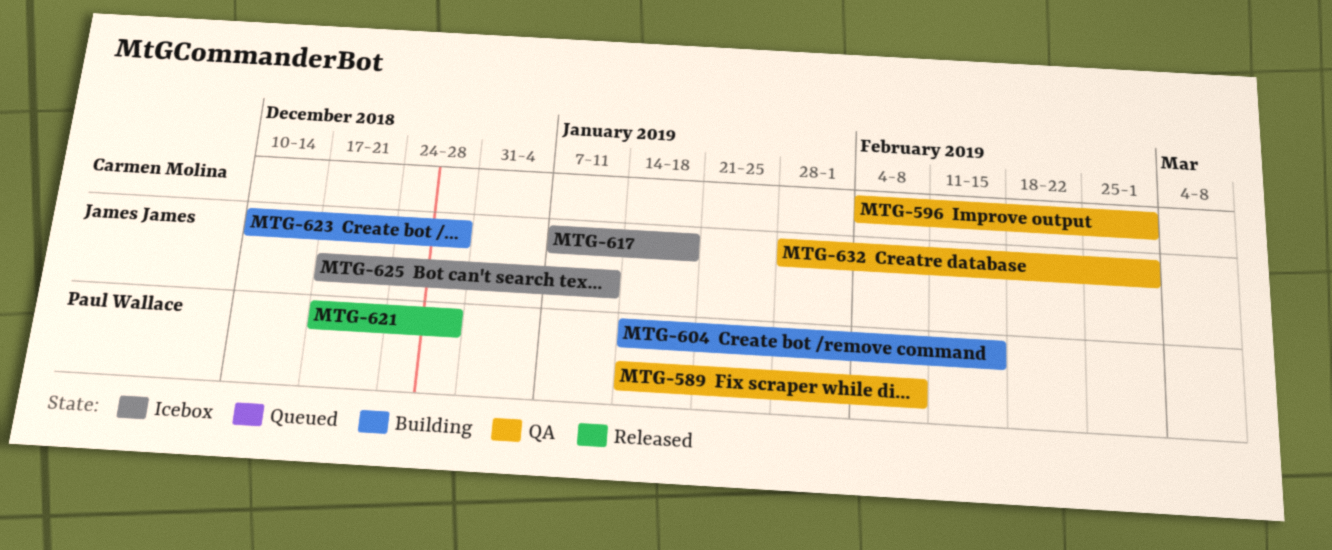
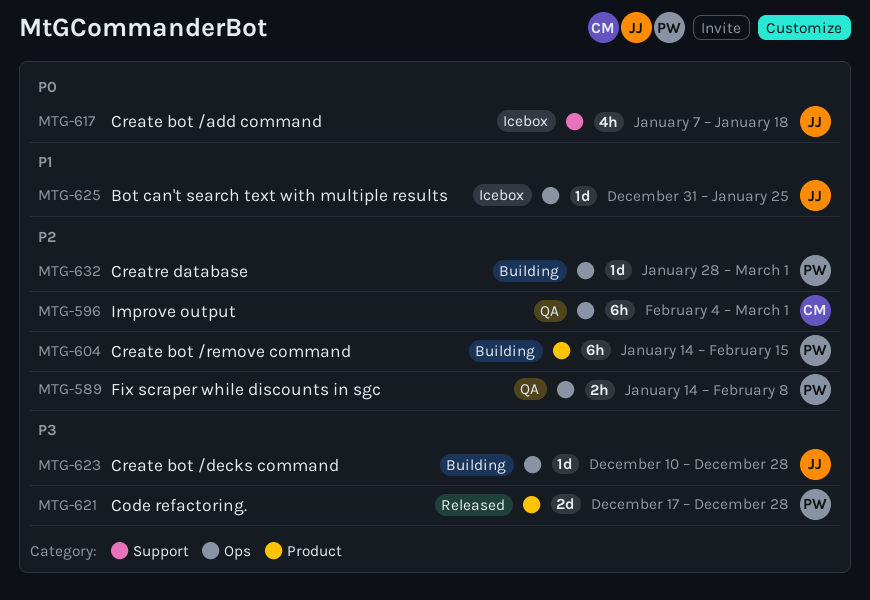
MTG-625, start: Dec 17 -> Dec 31
MTG-625, due: Jan 11 -> Jan 25
MTG-632, status: QA -> Building
MTG-632, owner: James James -> Paul Wallace

